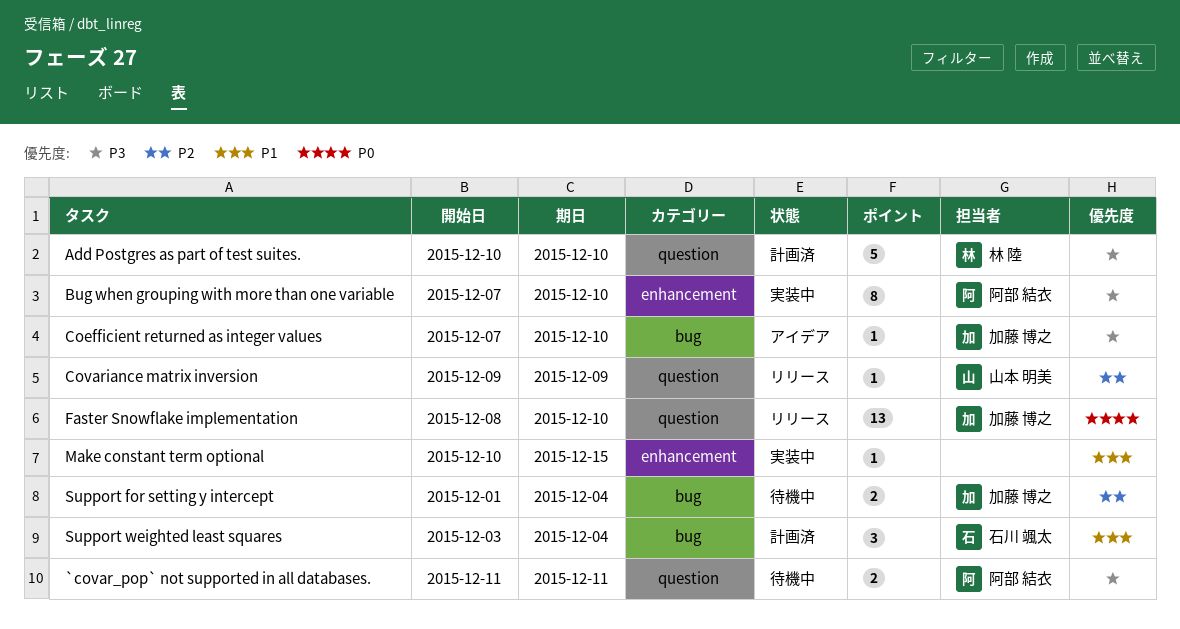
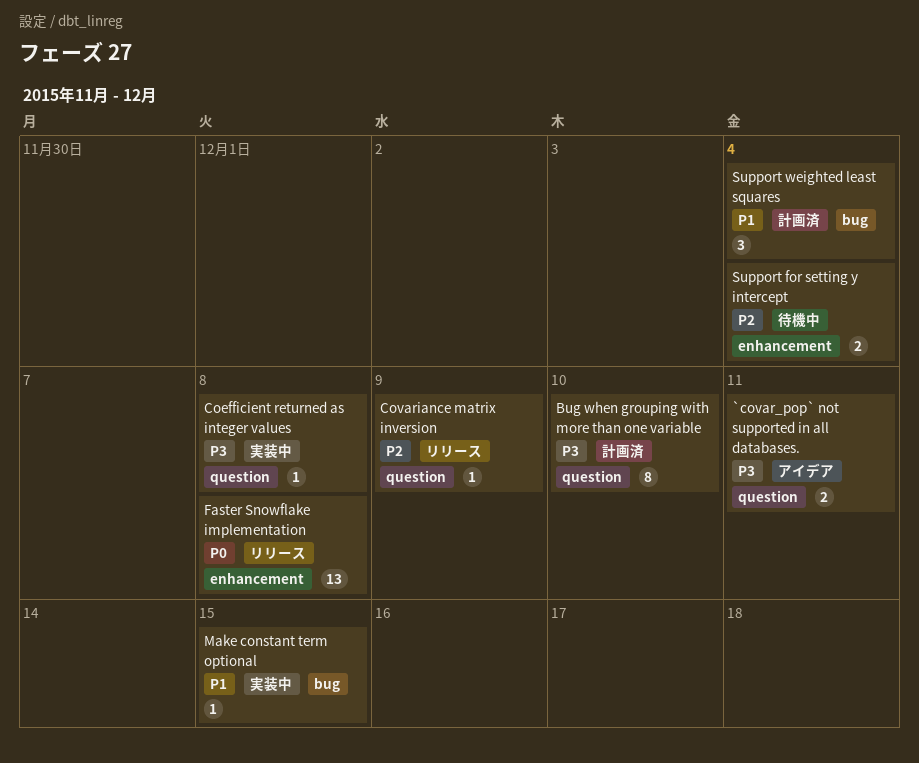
`covar_pop` not supported in all databases., status: 待機中 -> アイデア
Add Postgres as part of test suites.: present -> none
Bug when grouping with more than one variable, status: 実装中 -> 計画済
Bug when grouping with more than one variable, label: enhancement -> question
Coefficient returned as integer values, status: アイデア -> 実装中
Coefficient returned as integer values, label: bug -> question
Coefficient returned as integer values, due: Dec 10 -> Dec 8
Faster Snowflake implementation, label: question -> enhancement
Faster Snowflake implementation, due: Dec 10 -> Dec 8
Make constant term optional, label: enhancement -> bug
Support for setting y intercept, label: bug -> enhancement

